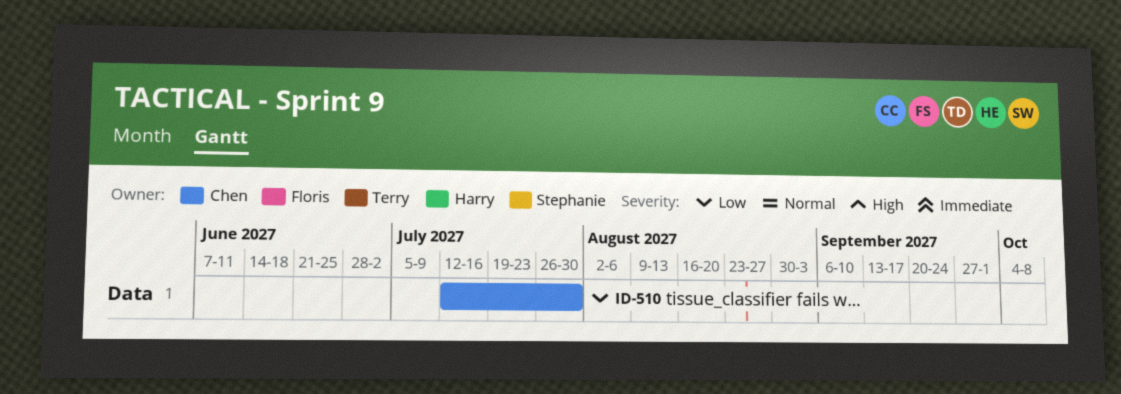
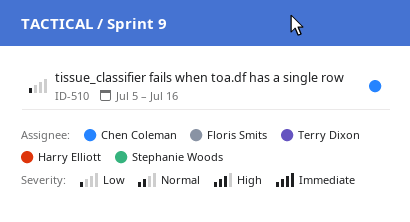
ID-510, start: Jul 12 -> Jul 5
ID-510, due: Jul 30 -> Jul 16

